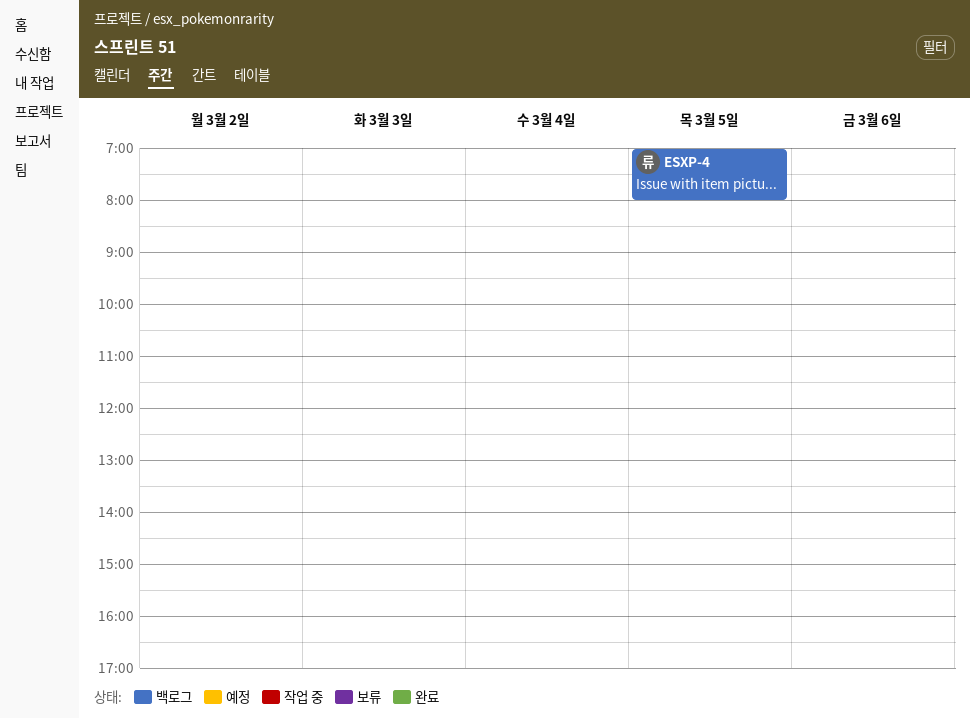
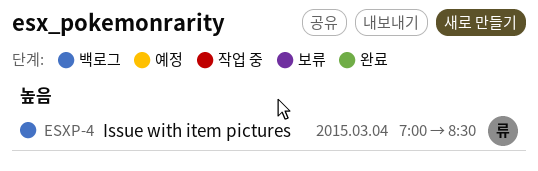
ESXP-4, day: Mar 5 -> Mar 4
ESXP-4, ends: 08:00 -> 08:30

